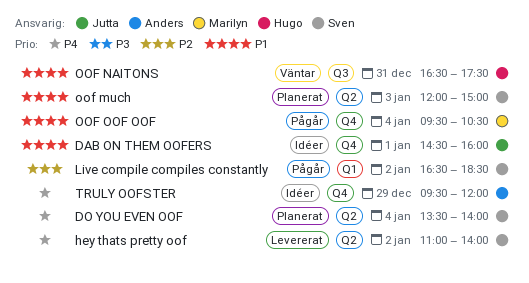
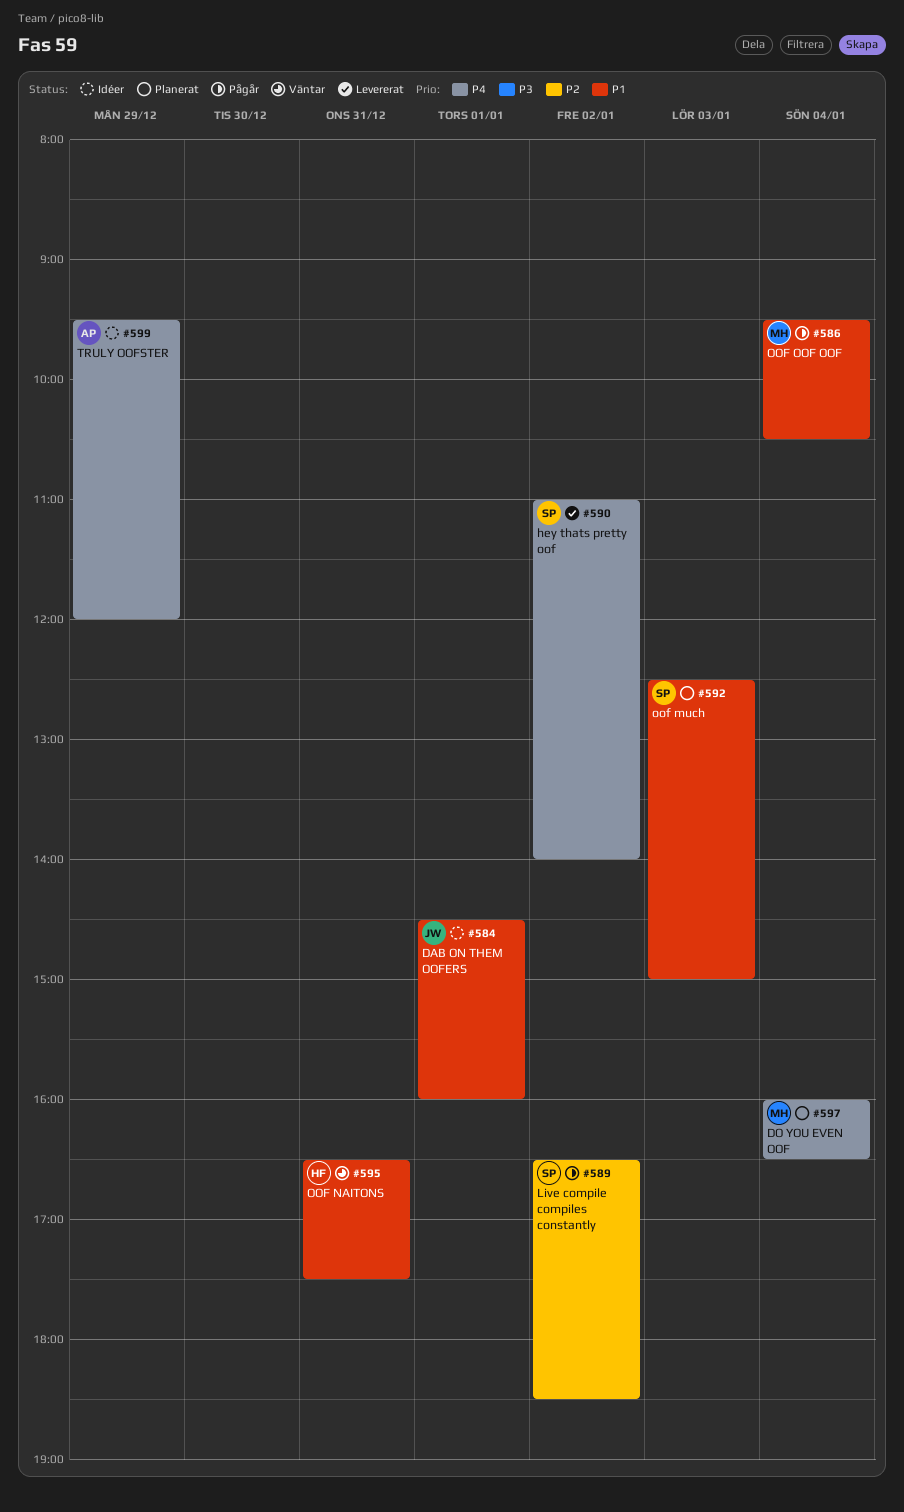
DO YOU EVEN OOF, owner: Sven -> Marilyn
DO YOU EVEN OOF, begins: 13:30 -> 16:00
DO YOU EVEN OOF, ends: 14:00 -> 16:30
oof much, begins: 12:00 -> 12:30

